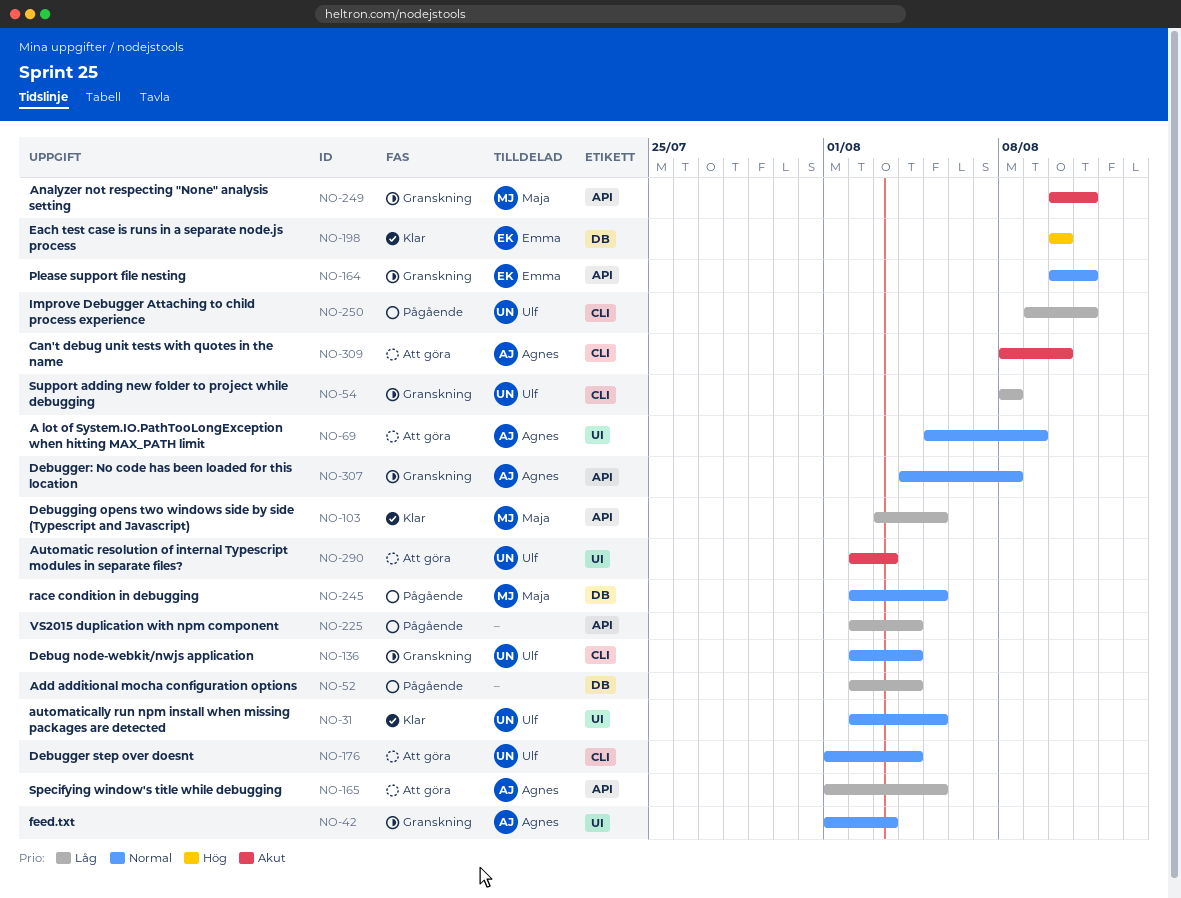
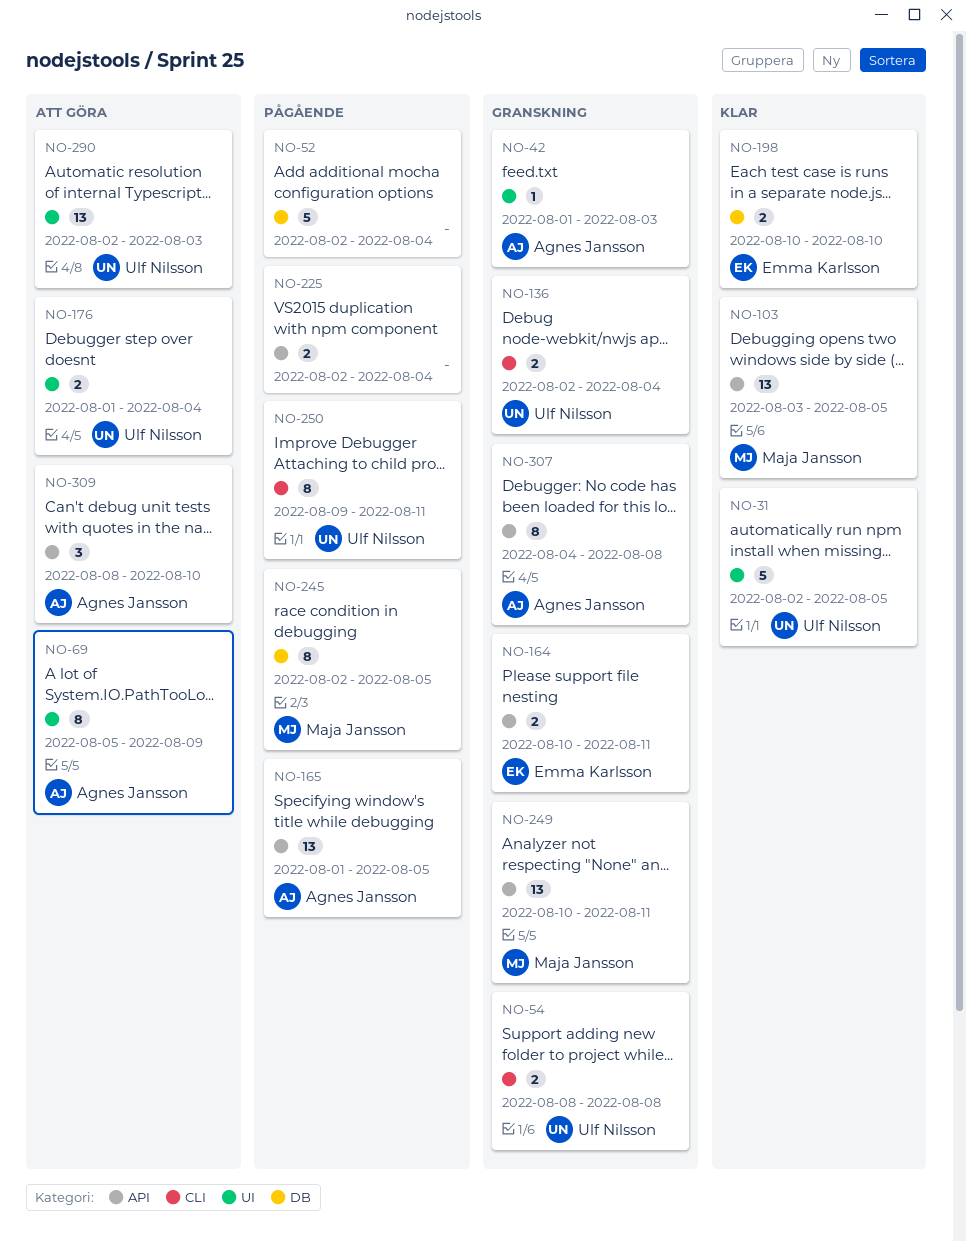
NO-165, status: Att göra -> Pågående
NO-176, label: CLI -> UI
NO-309, label: CLI -> API

